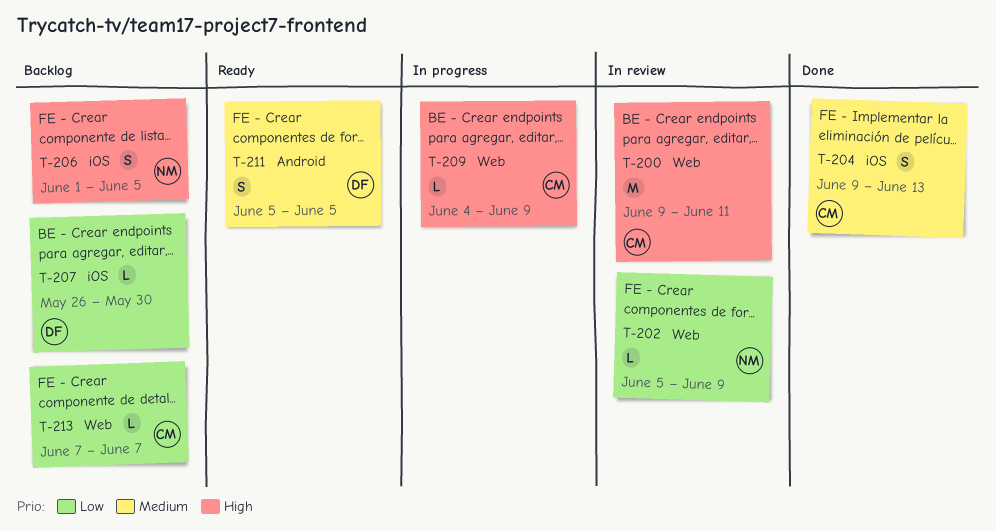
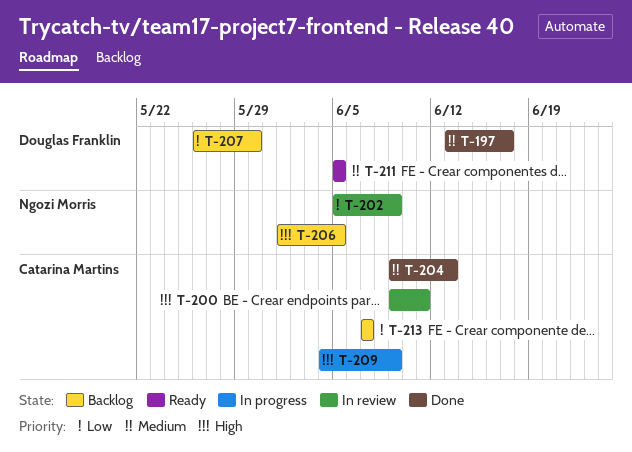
T-197: none -> present

